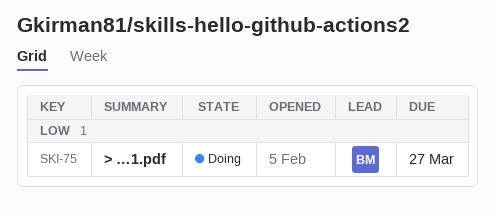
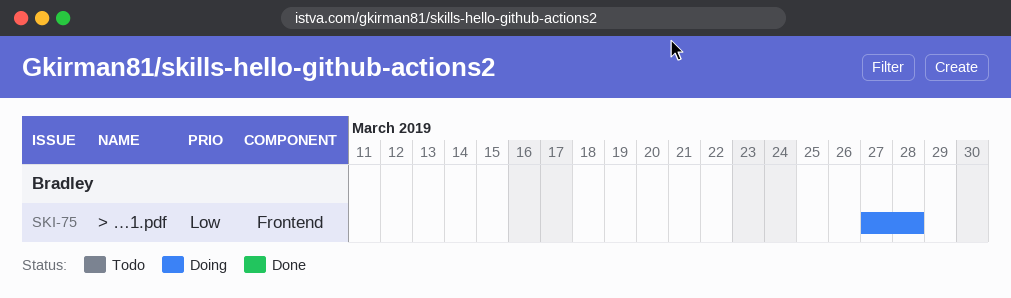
SKI-75, due: Mar 27 -> Mar 28

